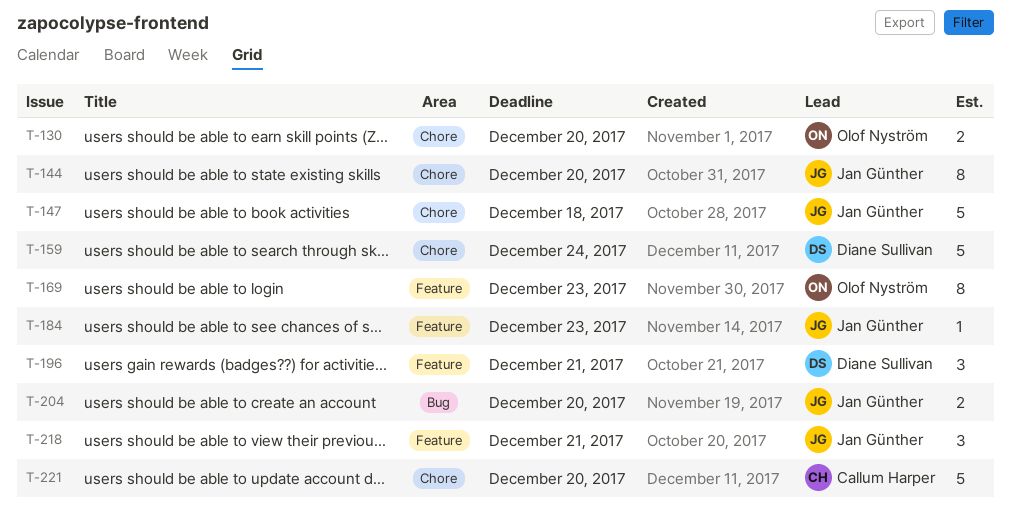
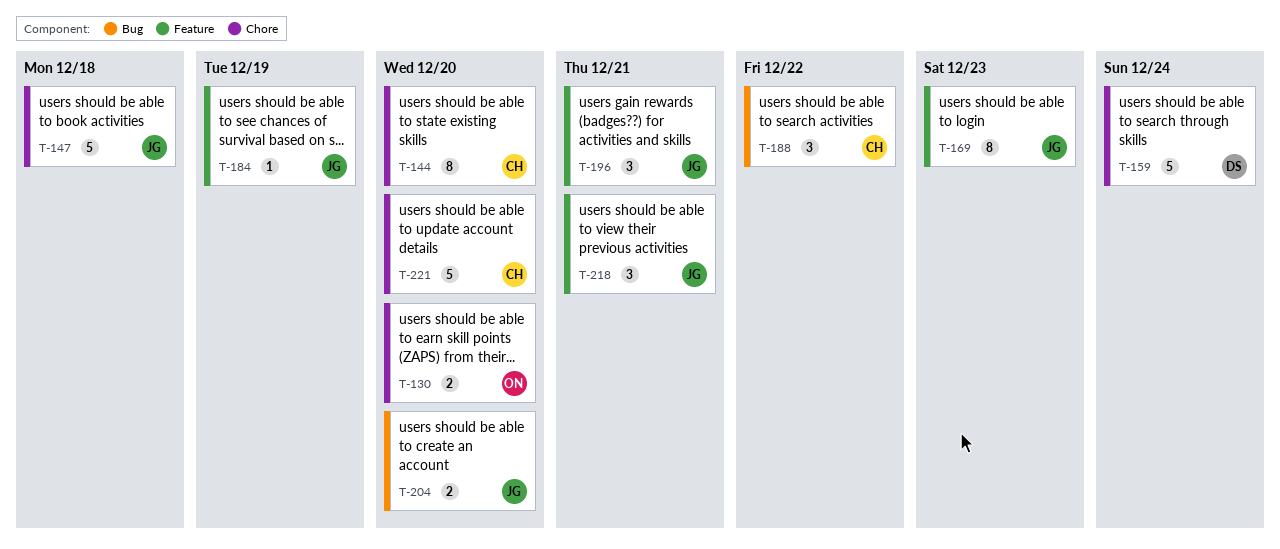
T-144, owner: Jan Günther -> Callum Harper
T-169, owner: Olof Nyström -> Jan Günther
T-184, due: Dec 23 -> Dec 19
T-188: none -> present
T-196, owner: Diane Sullivan -> Jan Günther

